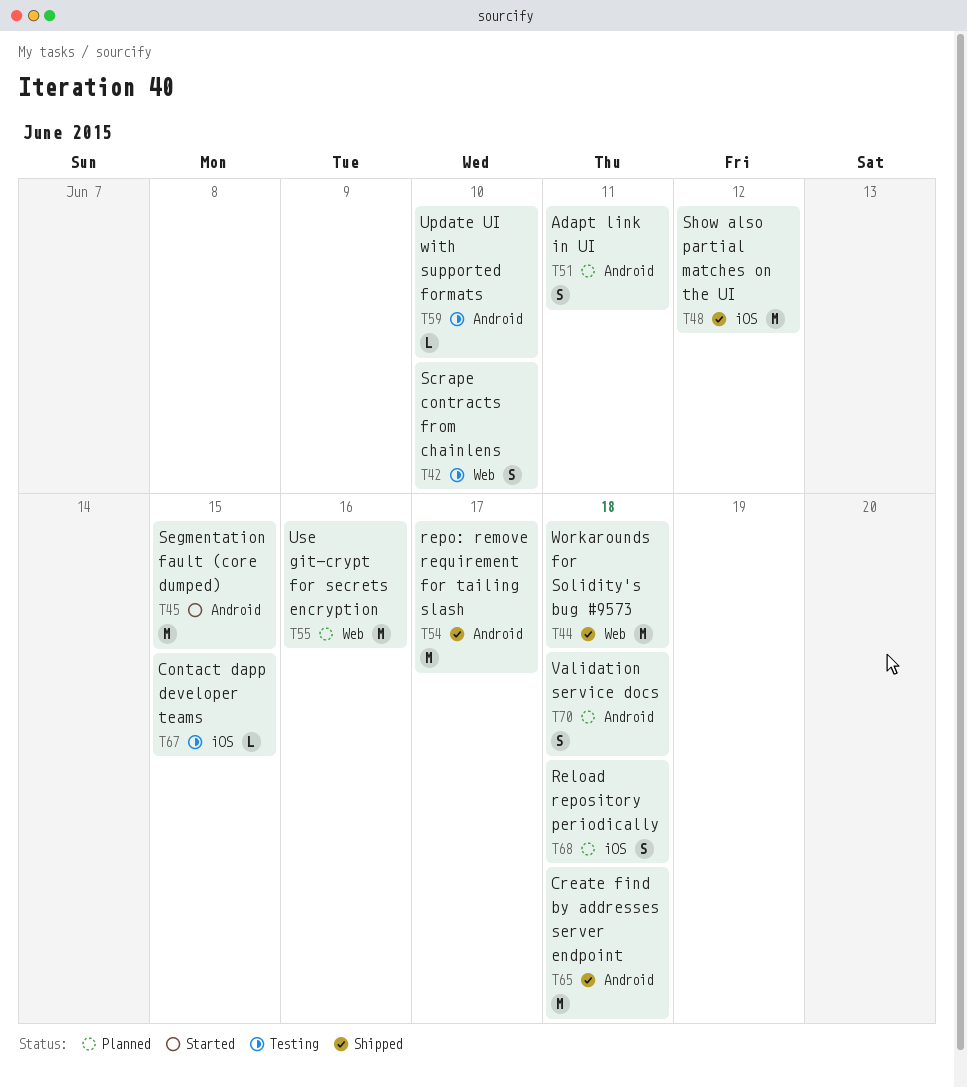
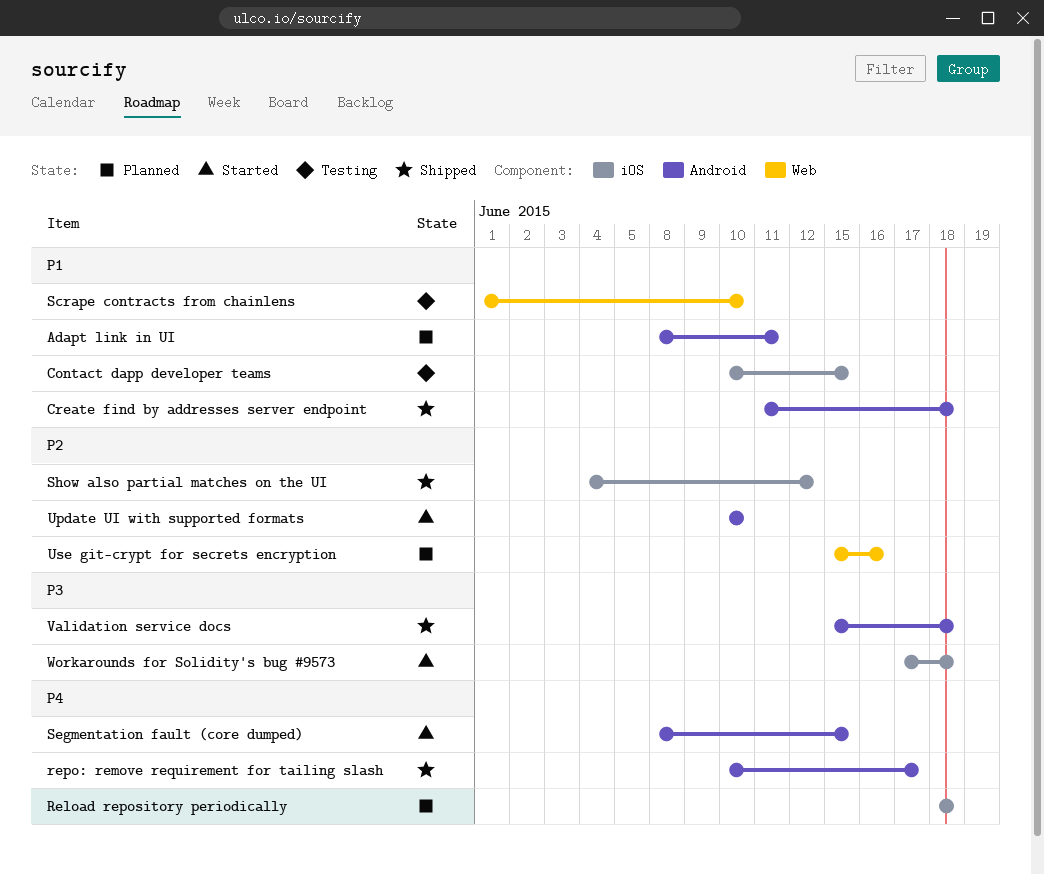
Update UI with supported formats, status: Testing -> Started
Validation service docs, status: Planned -> Shipped
Workarounds for Solidity's bug #9573, status: Shipped -> Started
Workarounds for Solidity's bug #9573, label: Web -> iOS

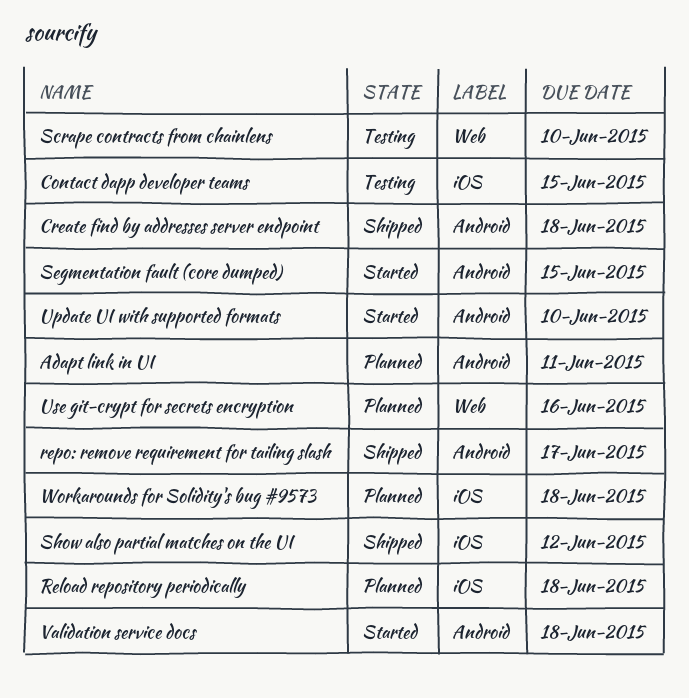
Validation service docs, status: Shipped -> Started
Workarounds for Solidity's bug #9573, status: Started -> Planned

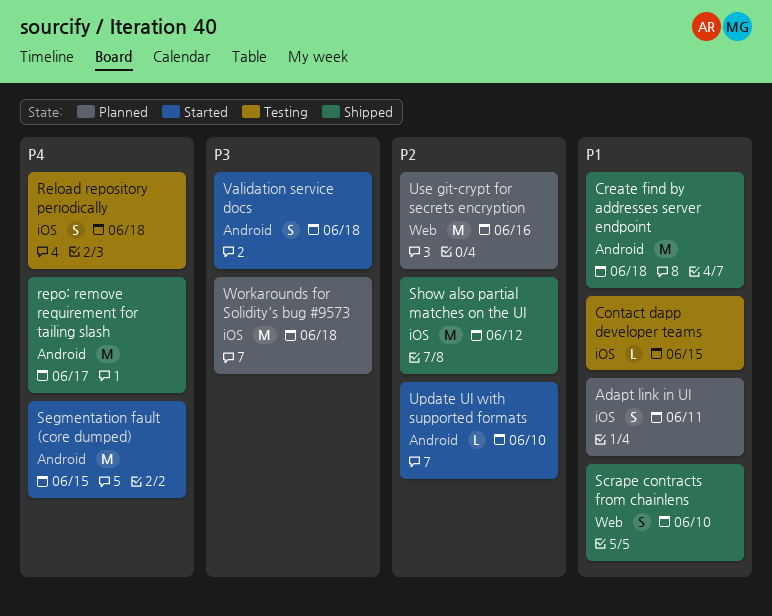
Adapt link in UI, label: Android -> iOS
Reload repository periodically, status: Planned -> Testing
Scrape contracts from chainlens, status: Testing -> Shipped

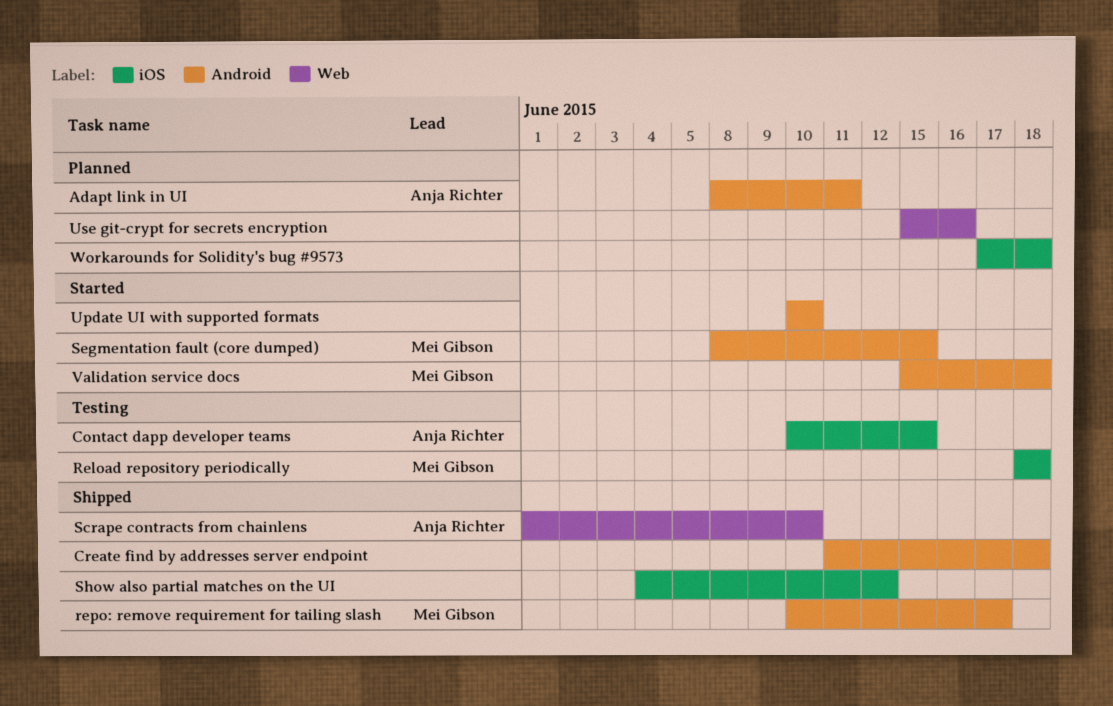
Adapt link in UI, label: iOS -> Android

